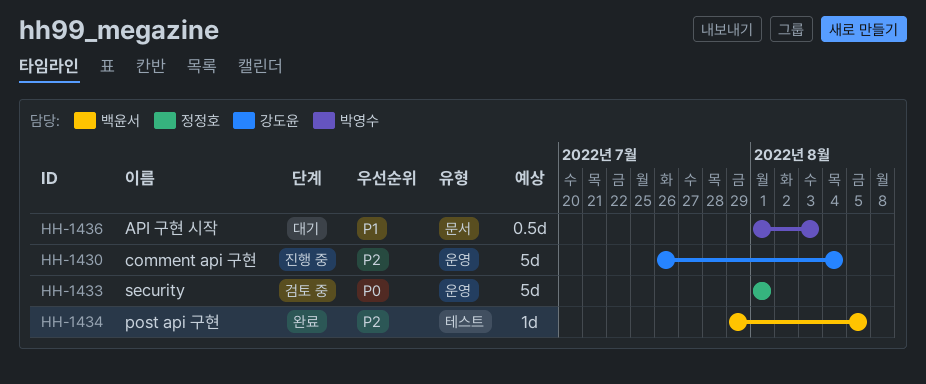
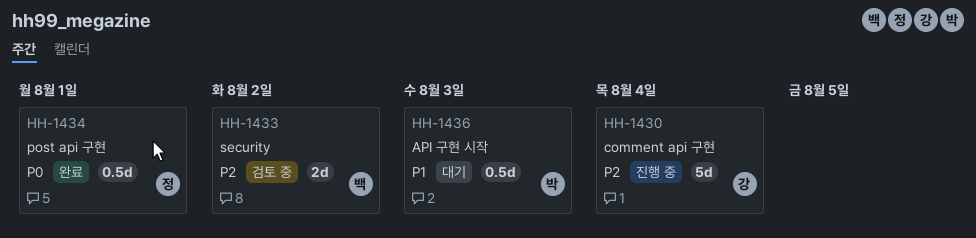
HH-1433, owner: 정정호 -> 백윤서
HH-1433, priority: P0 -> P2
HH-1433, estimate: 5d -> 2d
HH-1433, due: Aug 1 -> Aug 2
HH-1434, owner: 백윤서 -> 정정호
HH-1434, priority: P2 -> P0
HH-1434, estimate: 1d -> 0.5d
HH-1434, due: Aug 5 -> Aug 1

